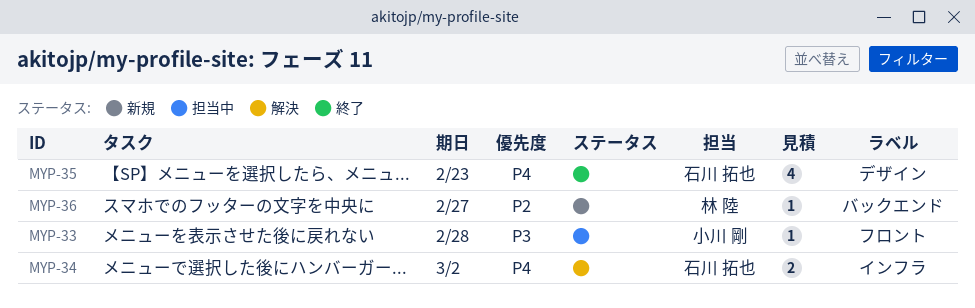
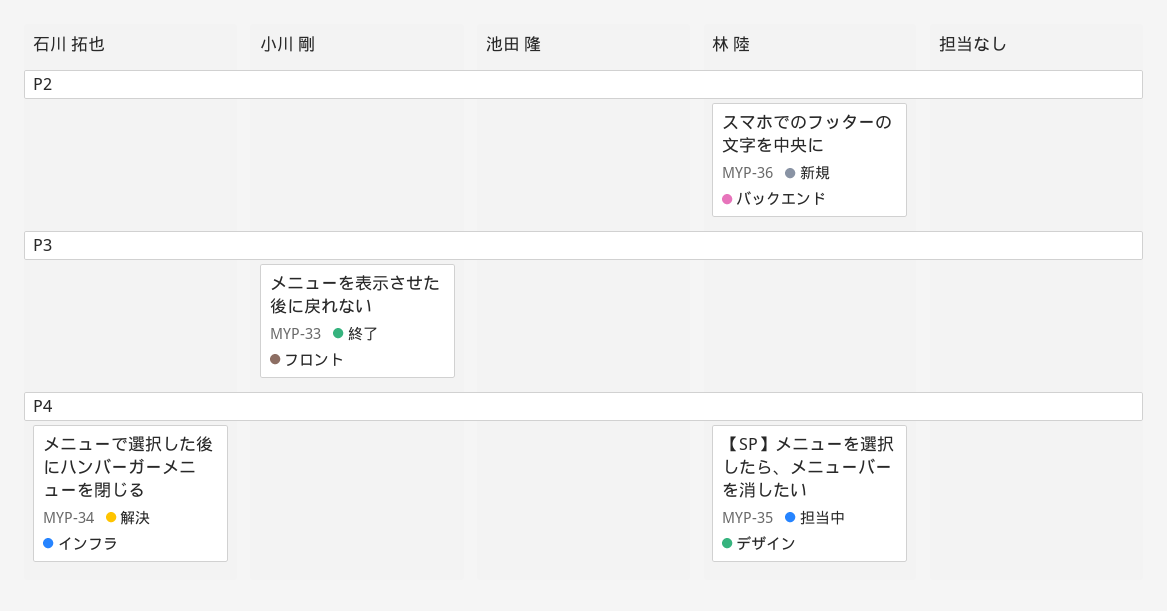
MYP-33, status: 担当中 -> 終了
MYP-35, status: 終了 -> 担当中
MYP-35, owner: 石川 拓也 -> 林 陸

